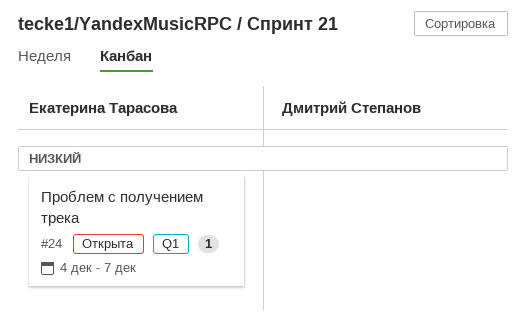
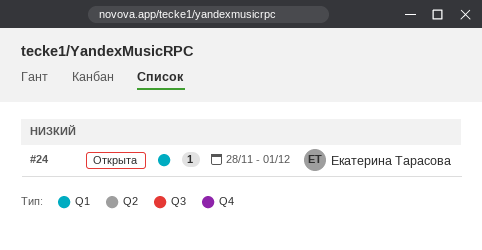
#24, start: Dec 4 -> Nov 28
#24, due: Dec 7 -> Dec 1

